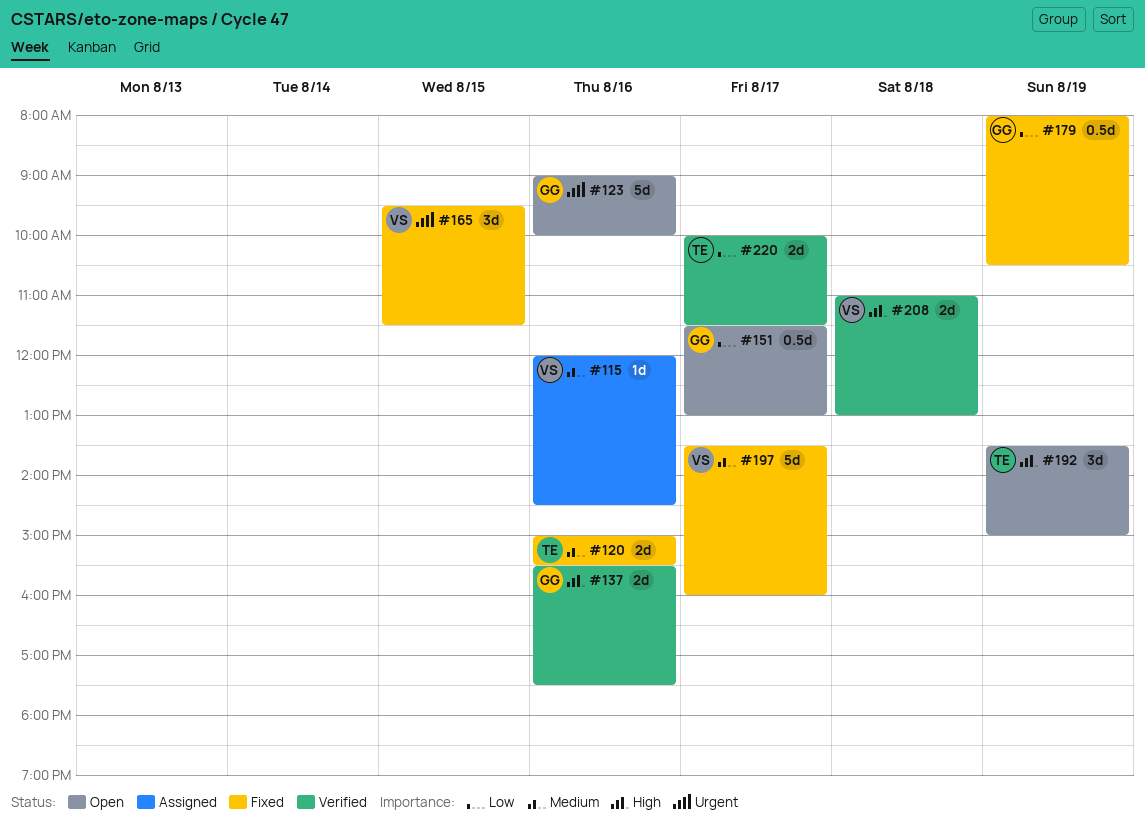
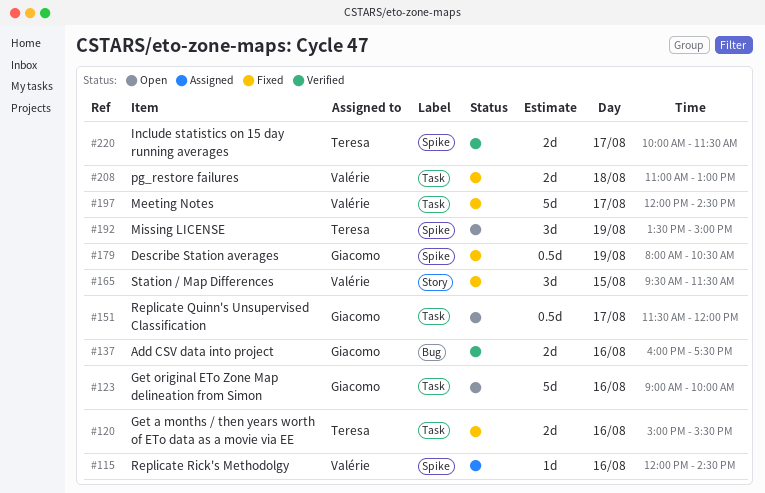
#137, begins: 15:30 -> 16:00
#151, ends: 13:00 -> 12:00
#197, begins: 13:30 -> 12:00
#197, ends: 16:00 -> 14:30
#208, status: Verified -> Fixed

